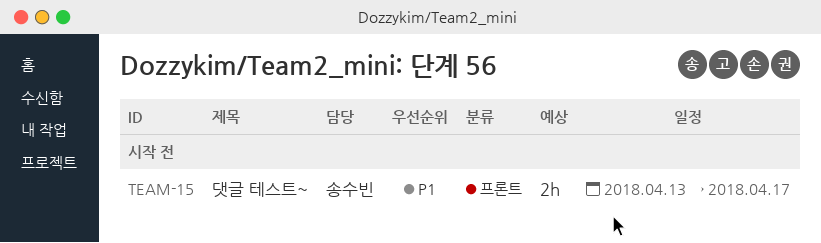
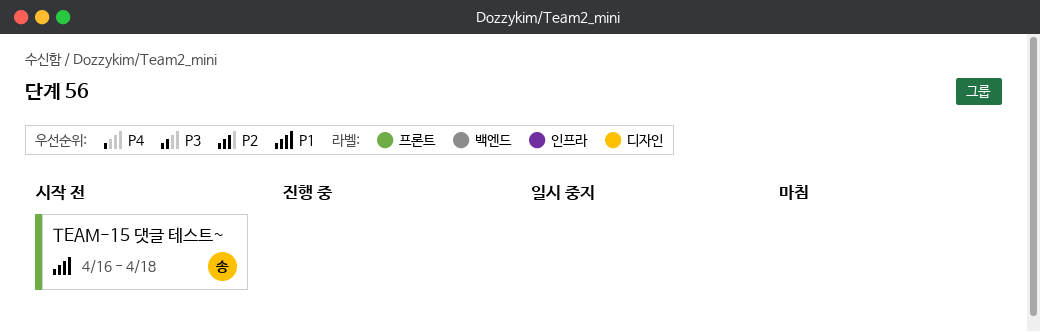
TEAM-15, start: Apr 13 -> Apr 16
TEAM-15, due: Apr 17 -> Apr 18

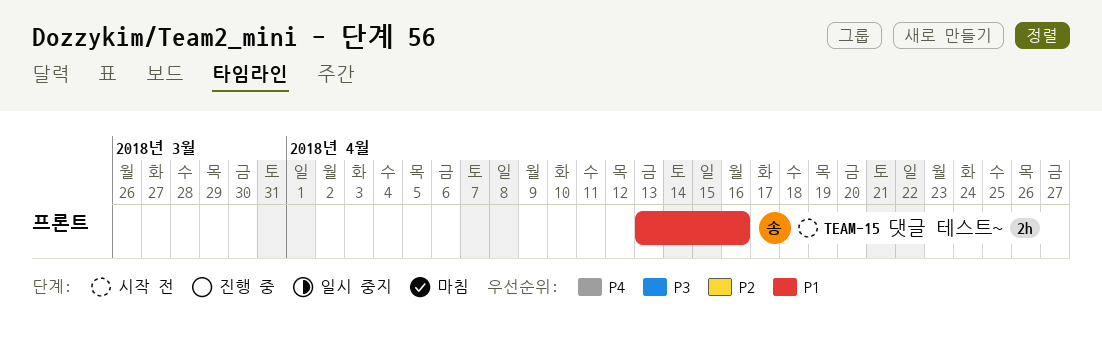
TEAM-15, start: Apr 16 -> Apr 13
TEAM-15, due: Apr 18 -> Apr 16

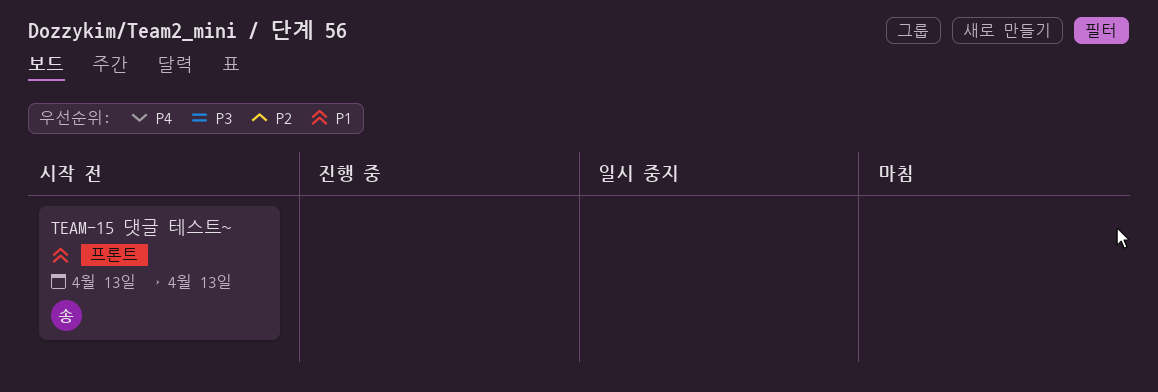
TEAM-15, due: Apr 16 -> Apr 13

